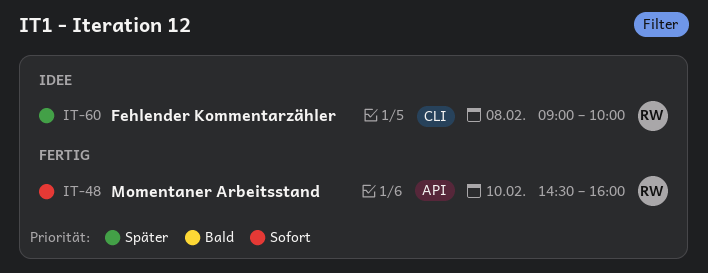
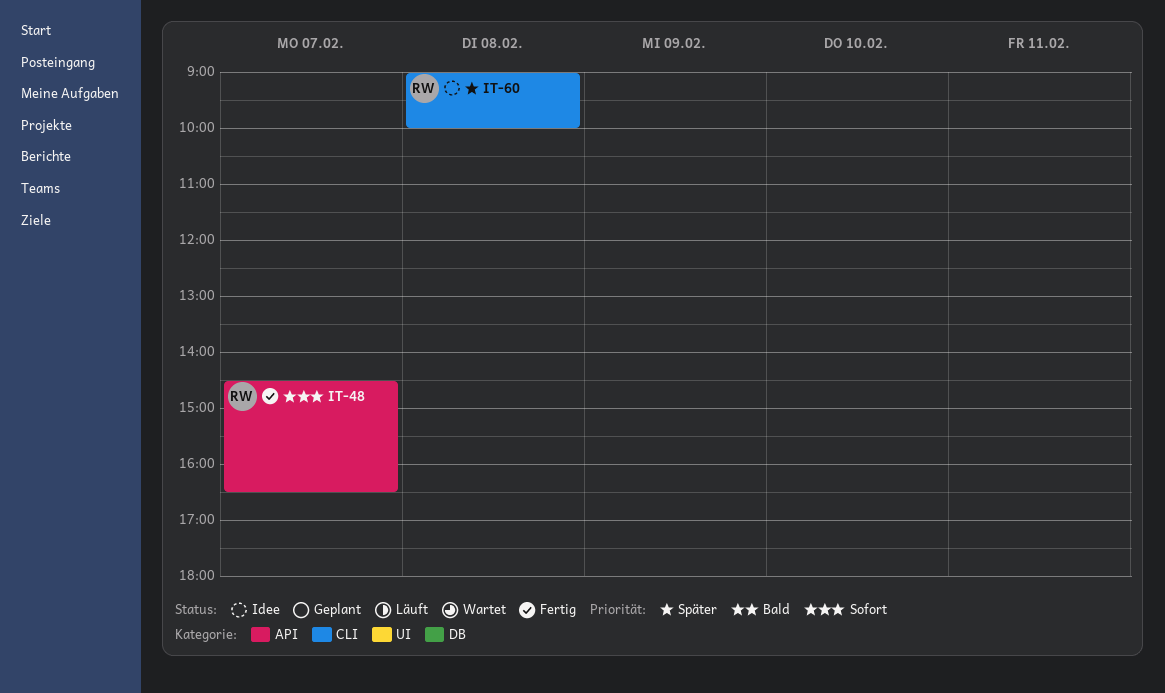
IT-48, day: Feb 10 -> Feb 7
IT-48, ends: 16:00 -> 16:30

